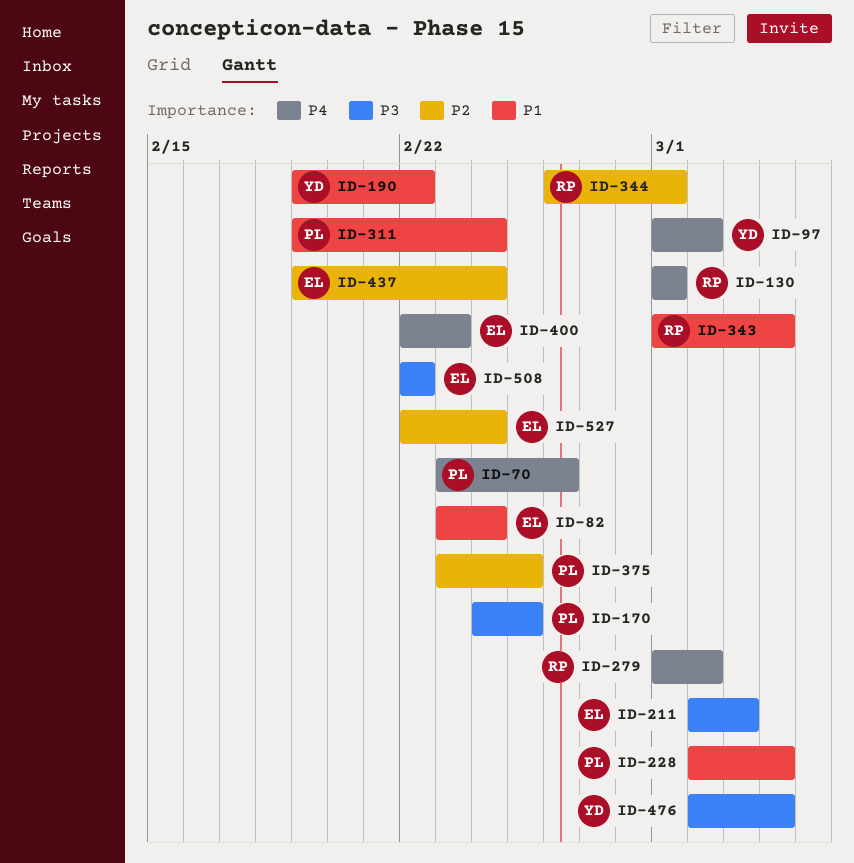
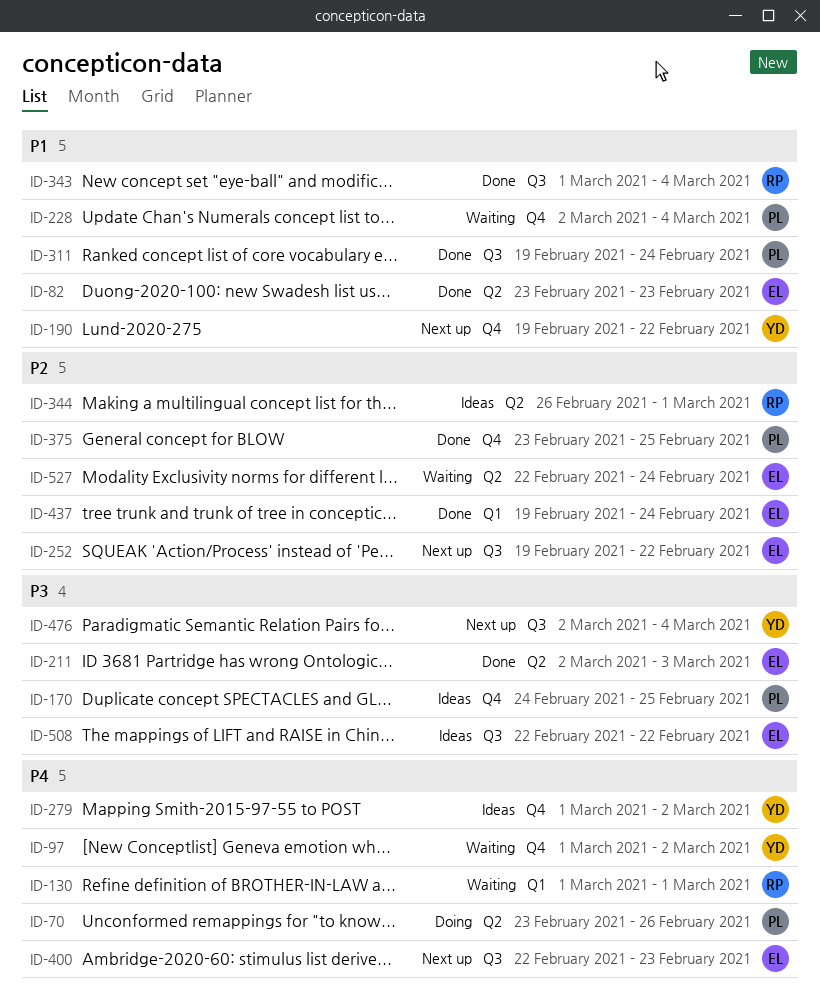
ID-82, due: Feb 24 -> Feb 23
ID-252: none -> present
ID-279, owner: RP -> YD

